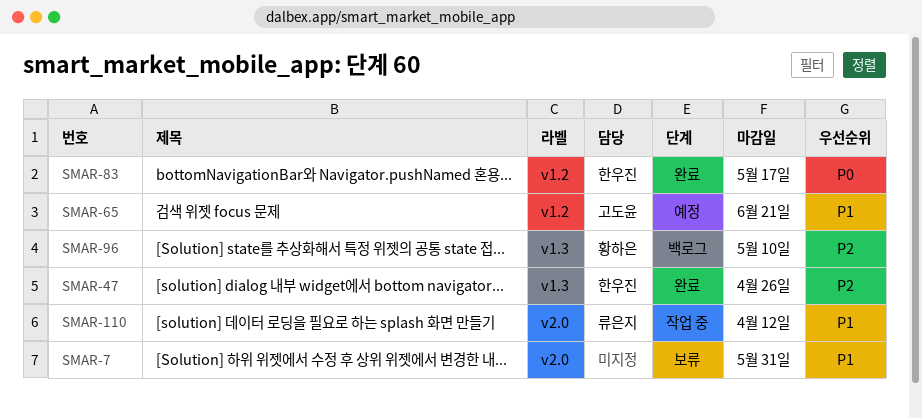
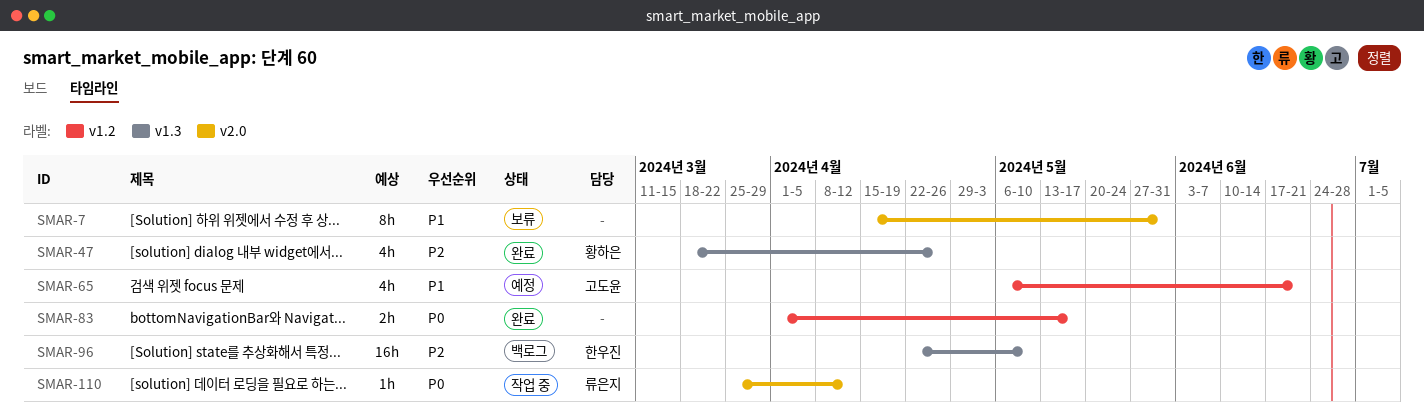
SMAR-47, owner: 한우진 -> 황하은
SMAR-83, owner: 한우진 -> none
SMAR-96, owner: 황하은 -> 한우진
SMAR-110, priority: P1 -> P0

